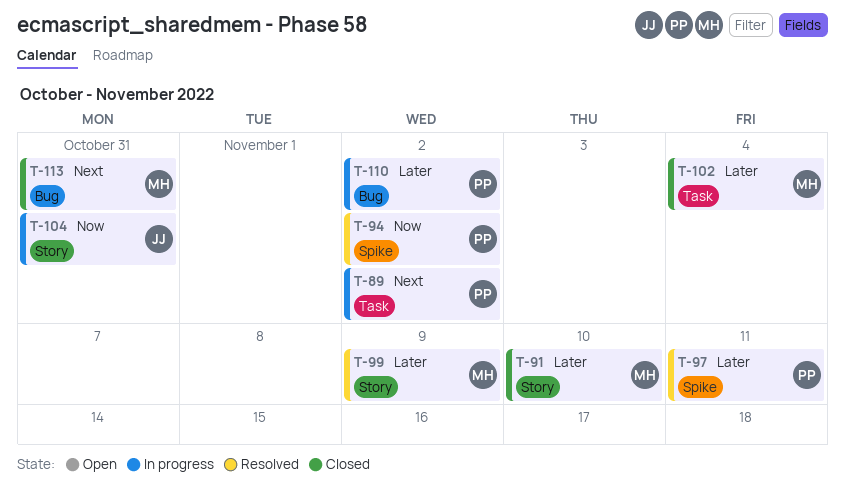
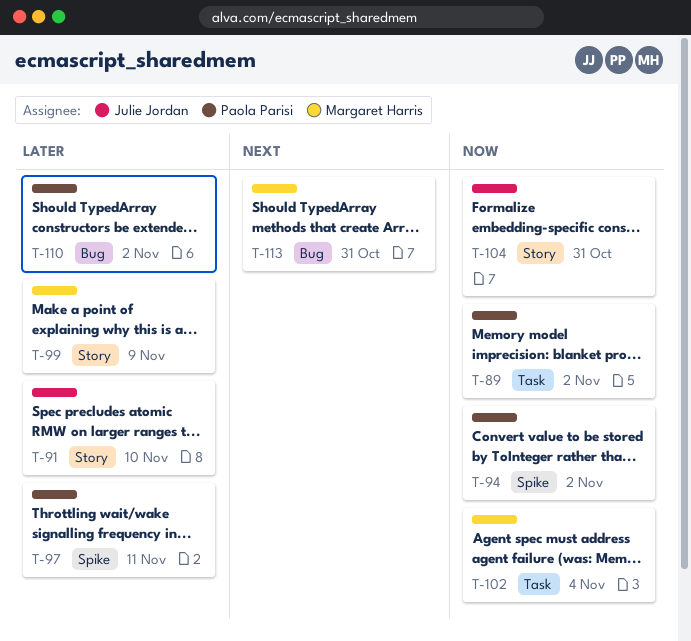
T-89, priority: Next -> Now
T-91, owner: Margaret Harris -> Julie Jordan
T-102, priority: Later -> Now

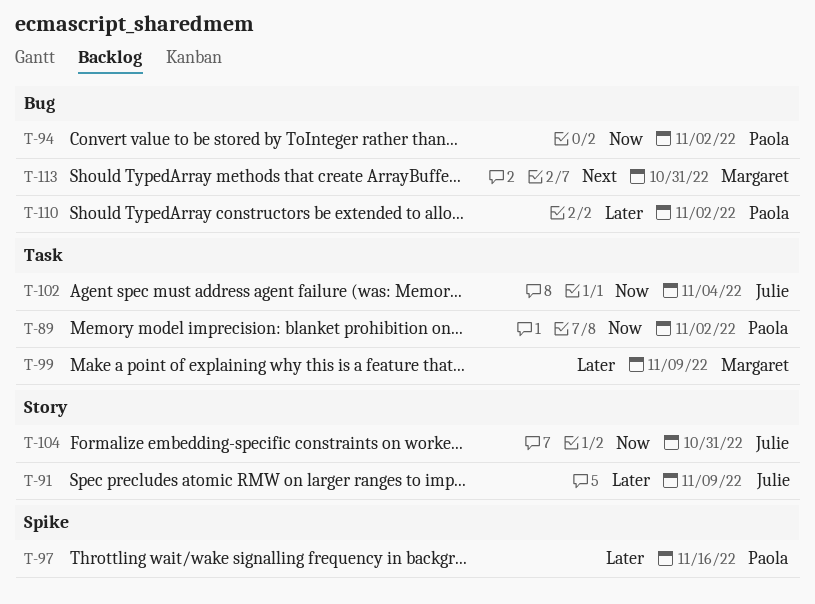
T-91, due: Nov 10 -> Nov 9
T-94, label: Spike -> Bug
T-97, due: Nov 11 -> Nov 16
T-99, label: Story -> Task
T-102, owner: Margaret Harris -> Julie Jordan

